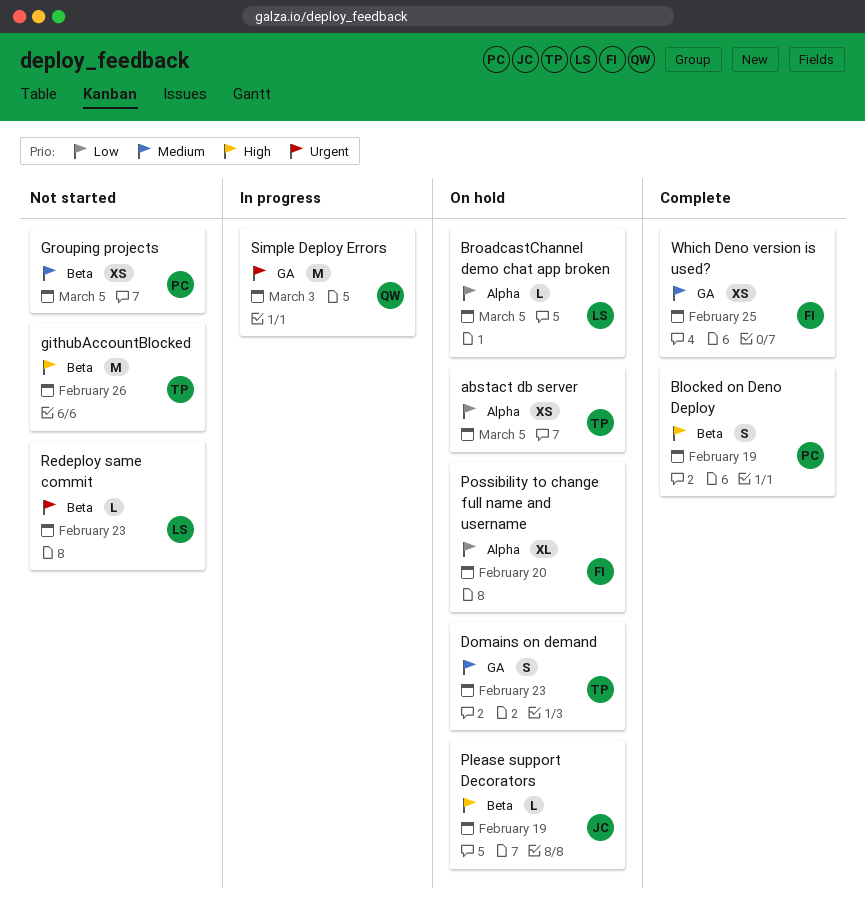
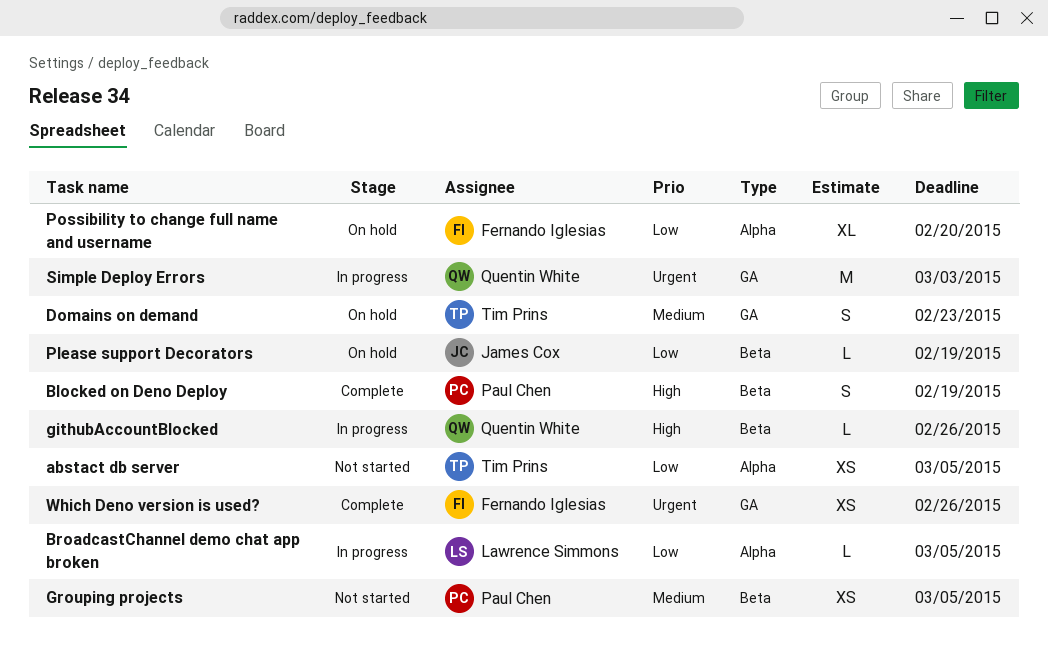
abstact db server, status: On hold -> Not started
BroadcastChannel demo chat app broken, status: On hold -> In progress
githubAccountBlocked, status: Not started -> In progress
githubAccountBlocked, owner: Tim Prins -> Quentin White
githubAccountBlocked, estimate: M -> L
Please support Decorators, priority: High -> Low
Redeploy same commit: present -> none
Which Deno version is used?, priority: Medium -> Urgent
Which Deno version is used?, due: Feb 25 -> Feb 26

